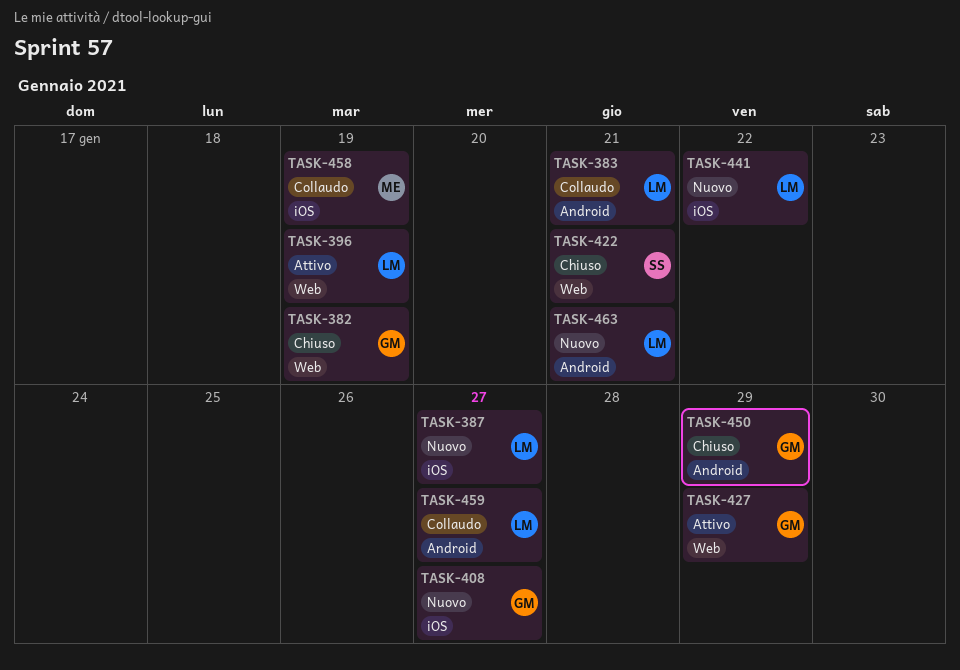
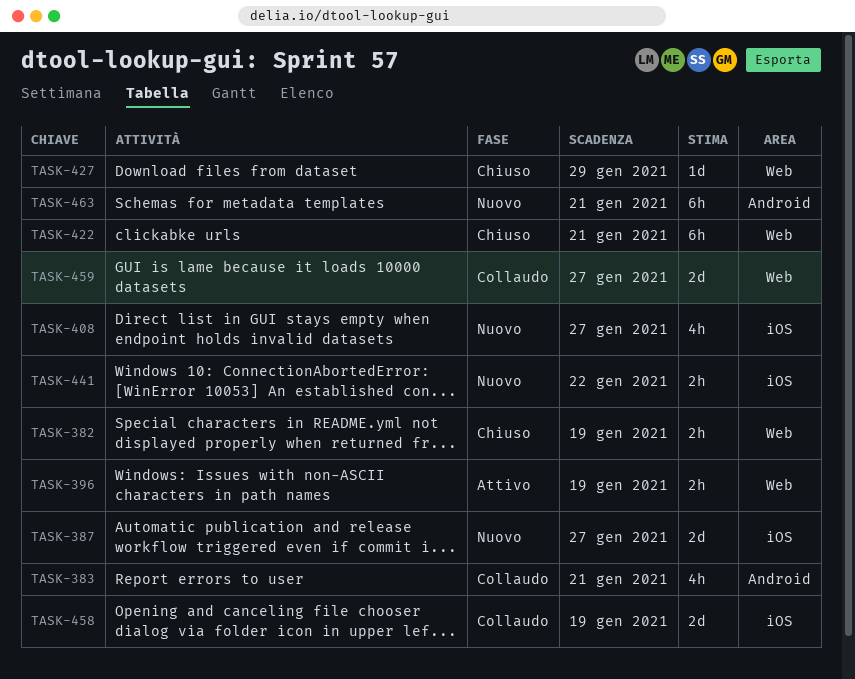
TASK-427, status: Attivo -> Chiuso
TASK-450: present -> none
TASK-459, label: Android -> Web

